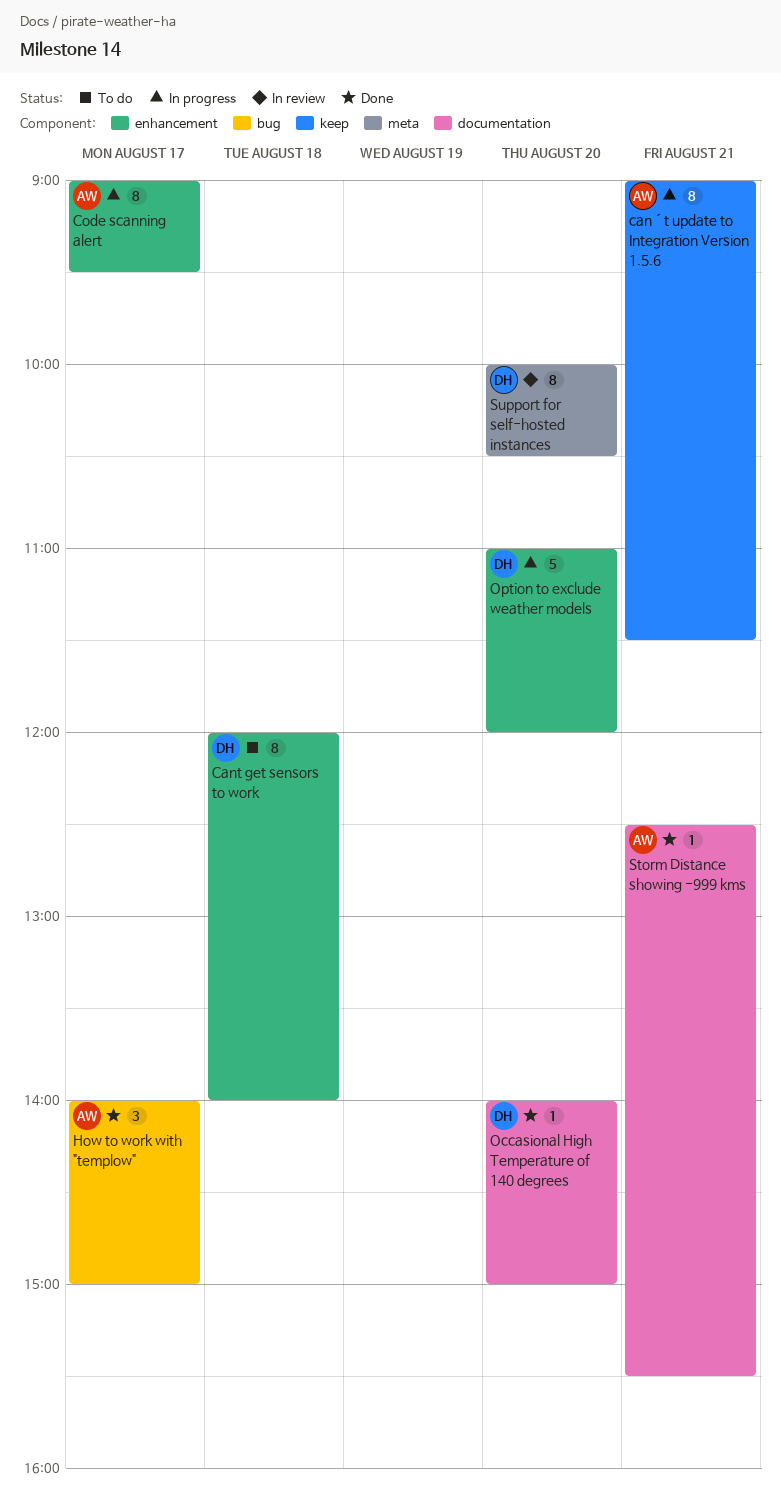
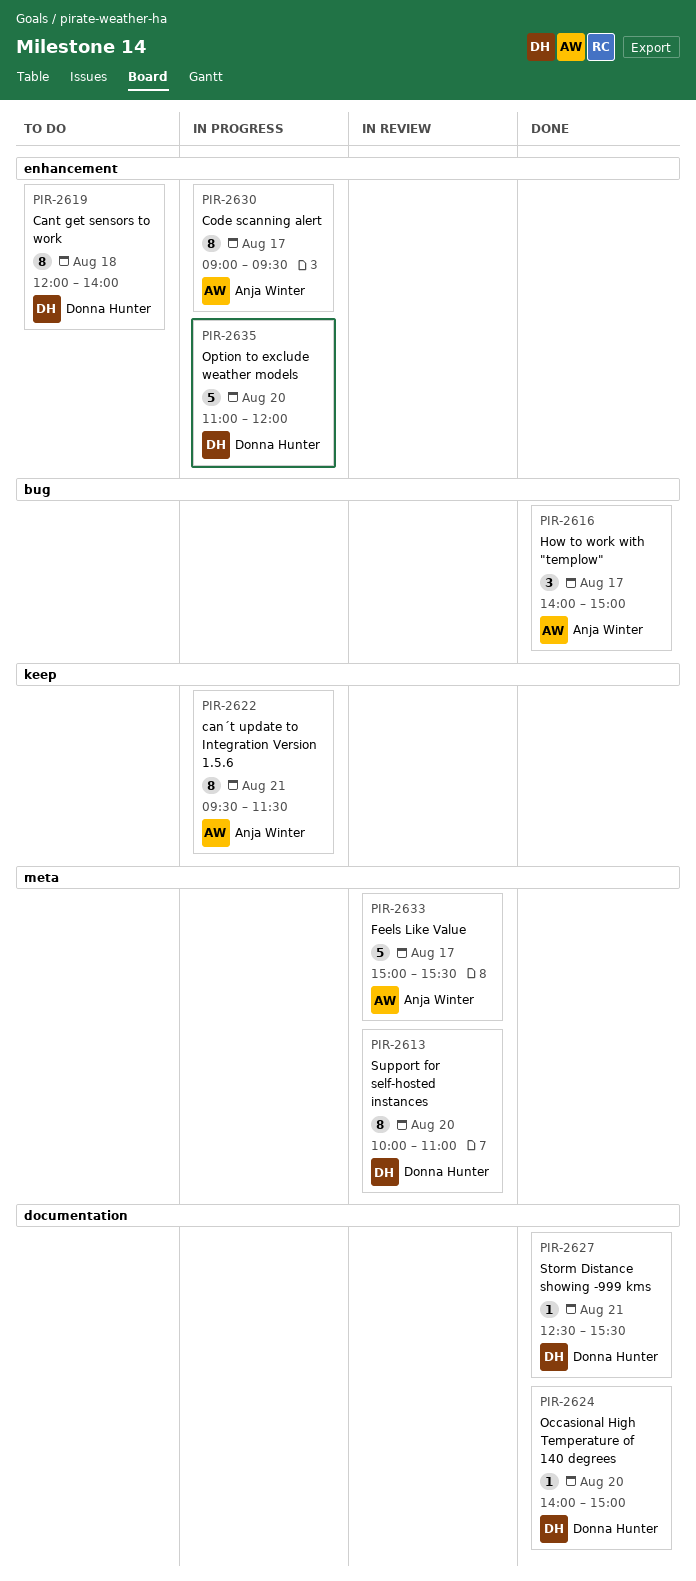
can´t update to Integration Version 1.5.6, begins: 09:00 -> 09:30
Feels Like Value: none -> present
Storm Distance showing -999 kms, owner: Anja Winter -> Donna Hunter
Support for self-hosted instances, ends: 10:30 -> 11:00

